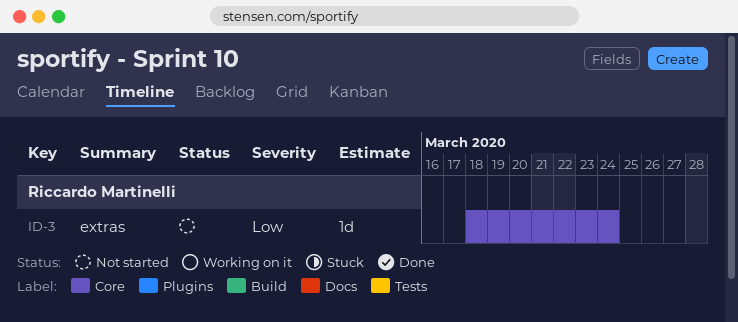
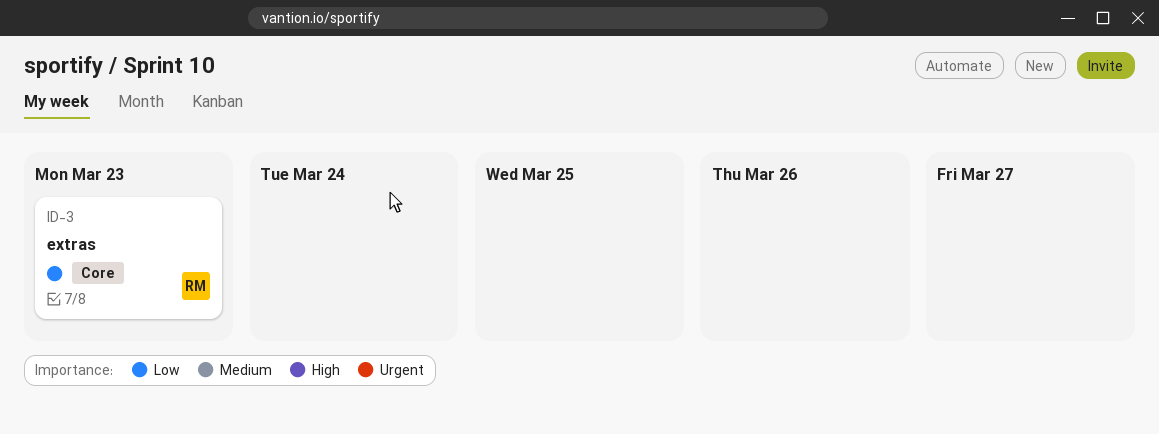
ID-3, due: Mar 24 -> Mar 23

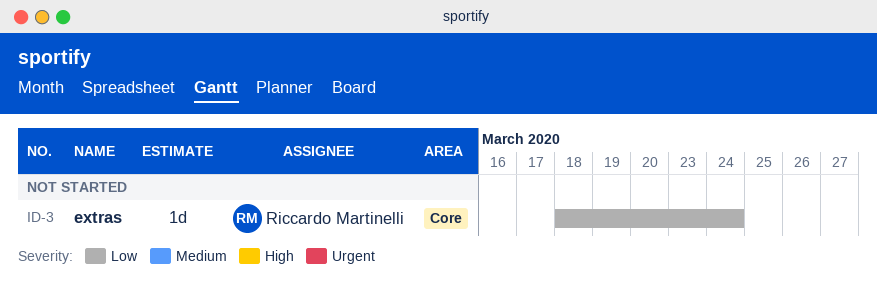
ID-3, due: Mar 23 -> Mar 24

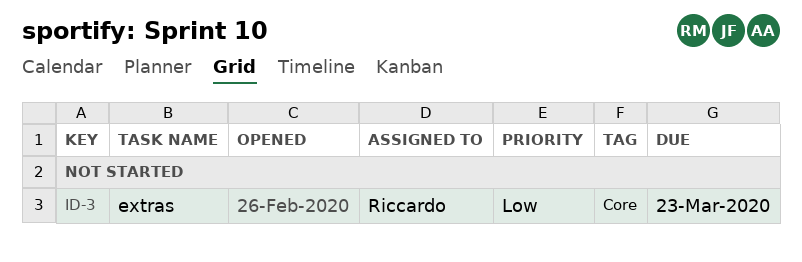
ID-3, due: Mar 24 -> Mar 23

